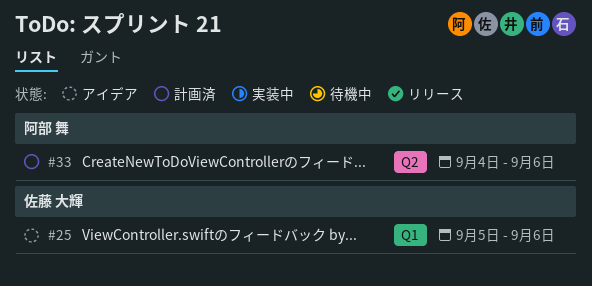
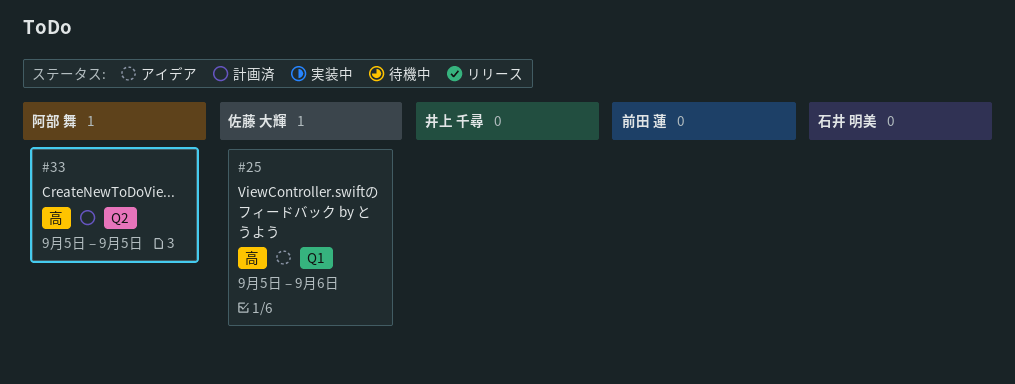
#33, start: Sep 4 -> Sep 5
#33, due: Sep 6 -> Sep 5

